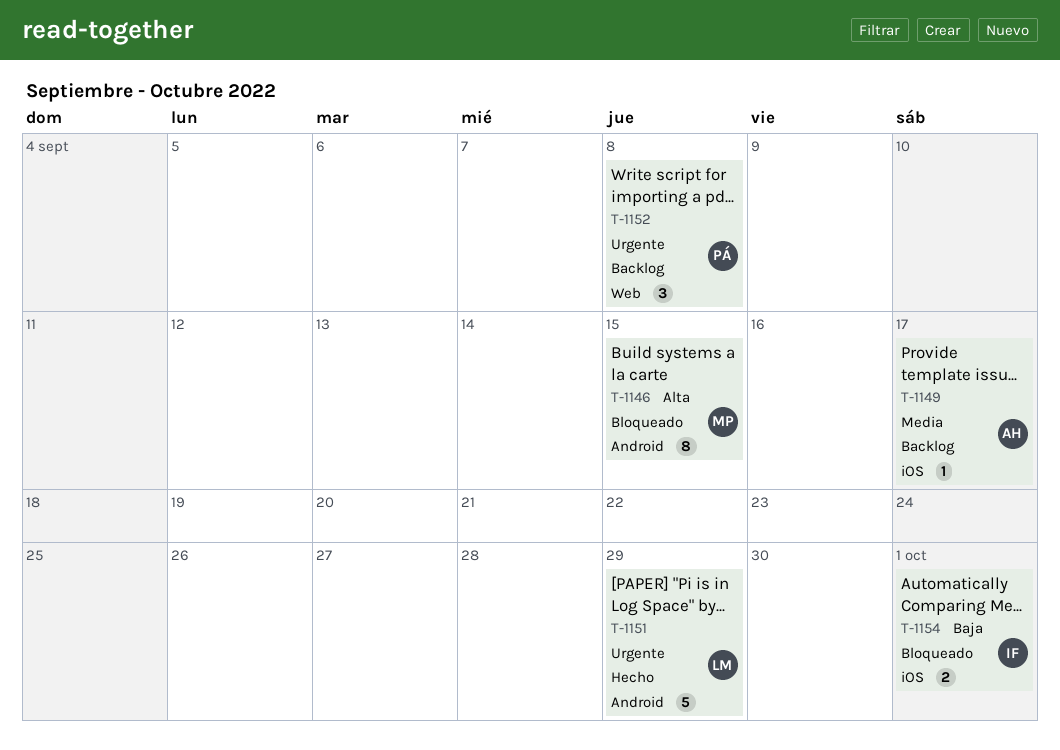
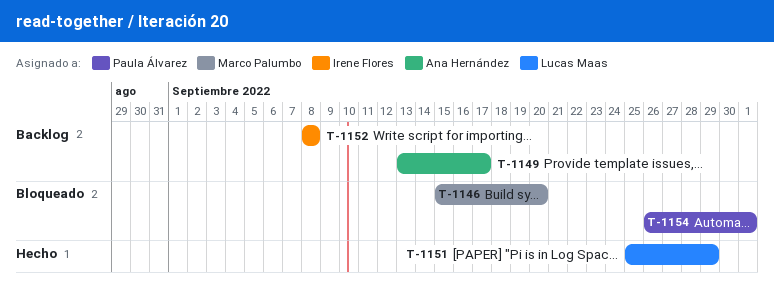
T-1146, due: Sep 15 -> Sep 20
T-1152, owner: Paula Álvarez -> Irene Flores
T-1154, owner: Irene Flores -> Paula Álvarez

